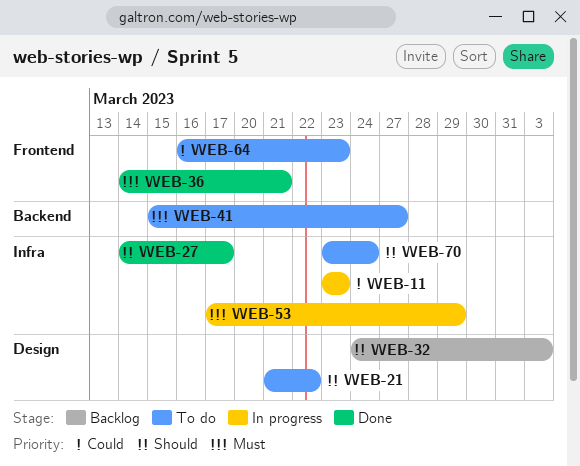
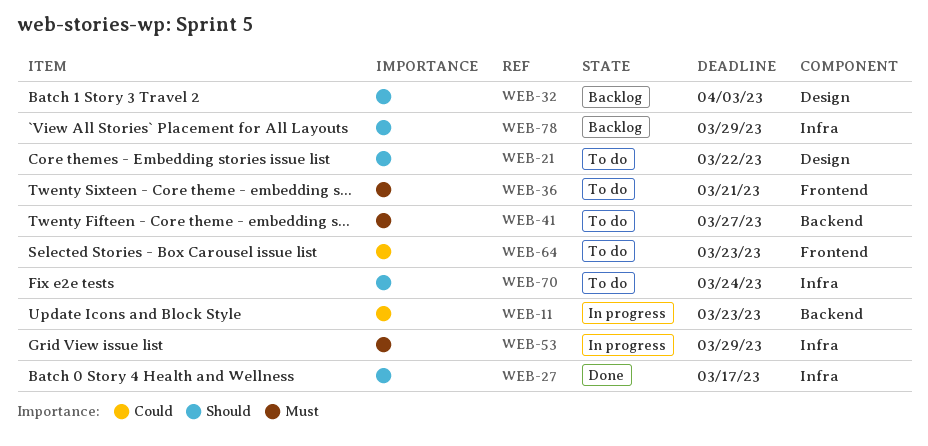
WEB-11, label: Infra -> Backend
WEB-36, status: Done -> To do
WEB-78: none -> present

